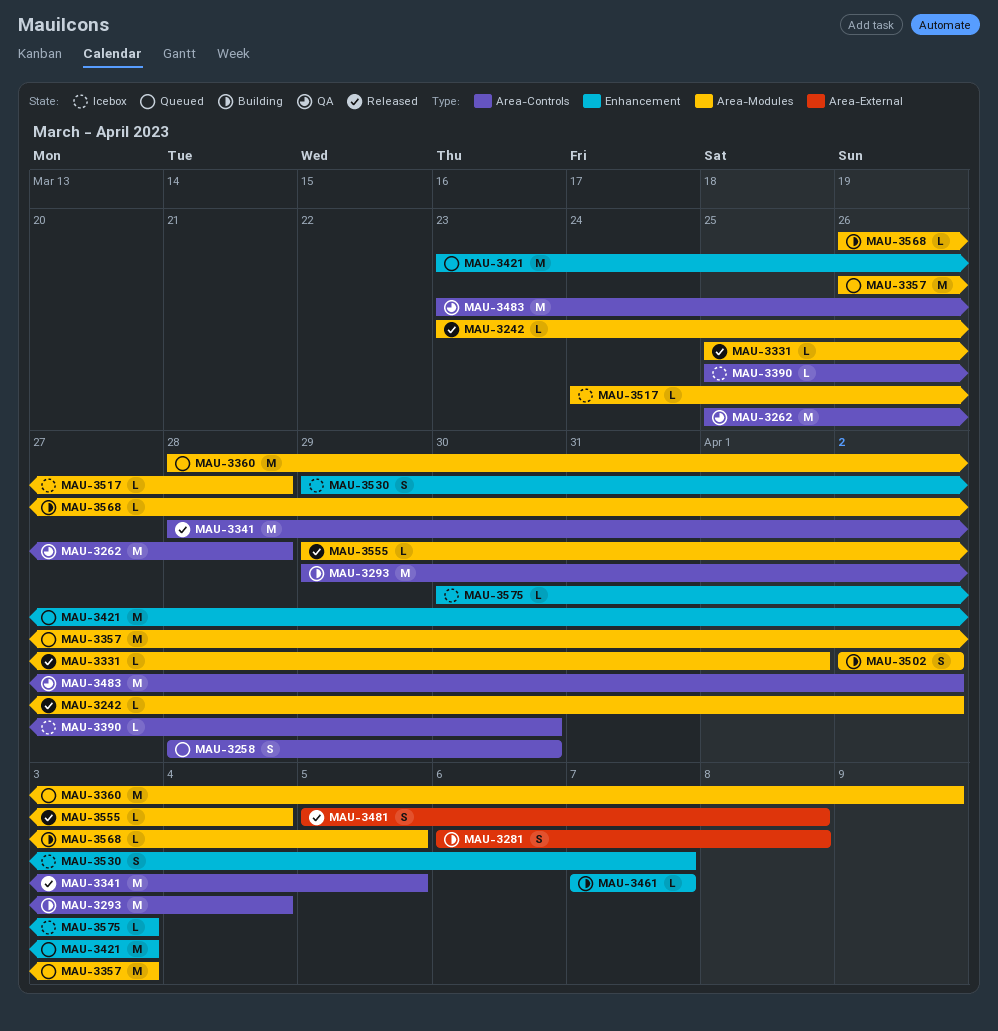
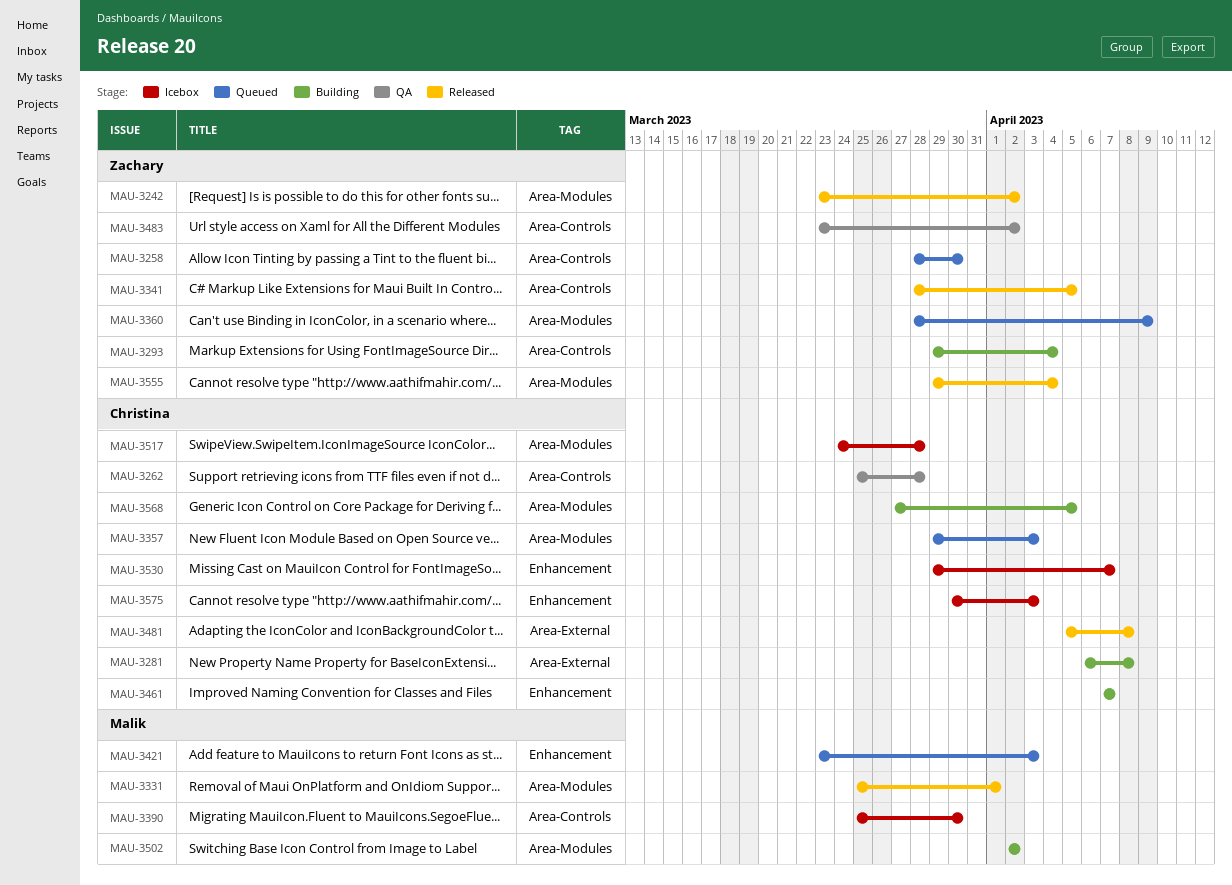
MAU-3357, start: Mar 26 -> Mar 29
MAU-3568, start: Mar 26 -> Mar 27

